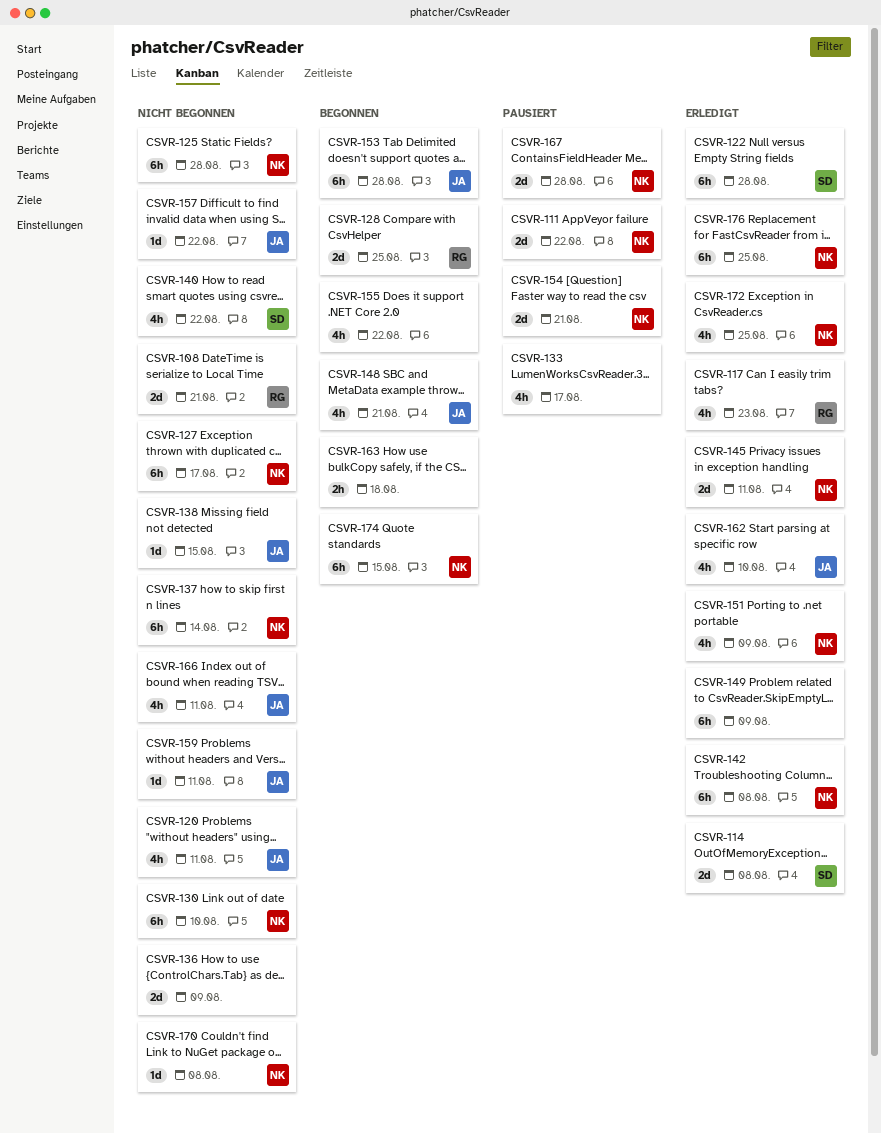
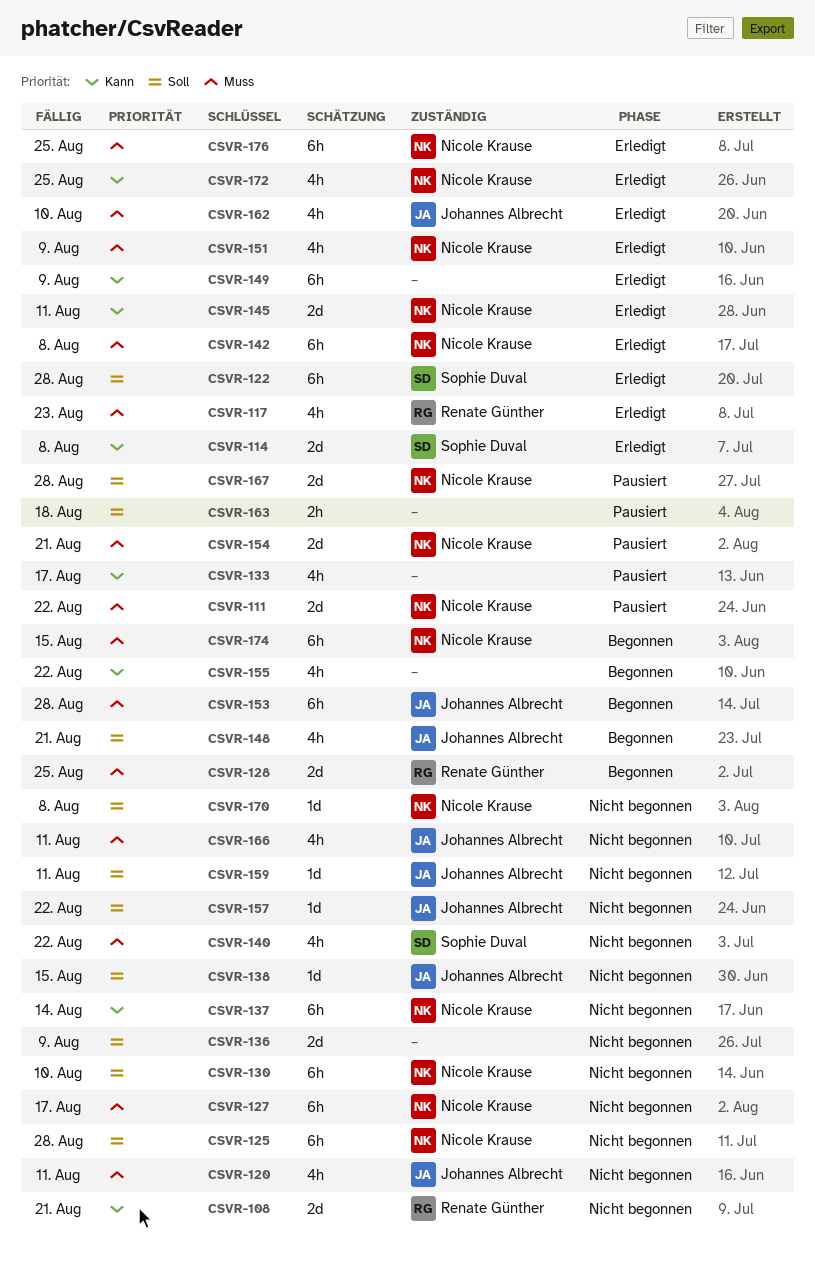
CSVR-163, status: Begonnen -> Pausiert

